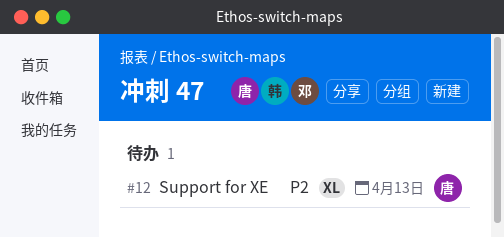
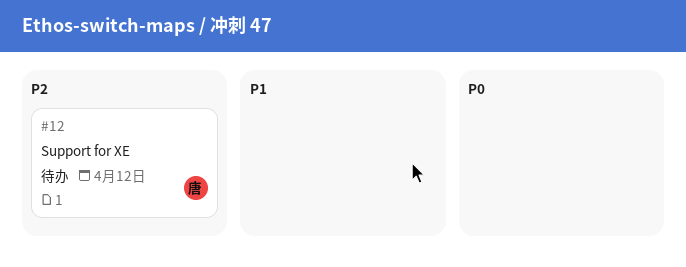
#12, due: Apr 13 -> Apr 12

